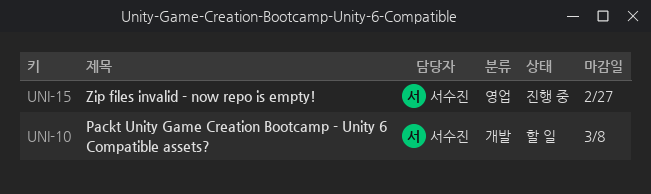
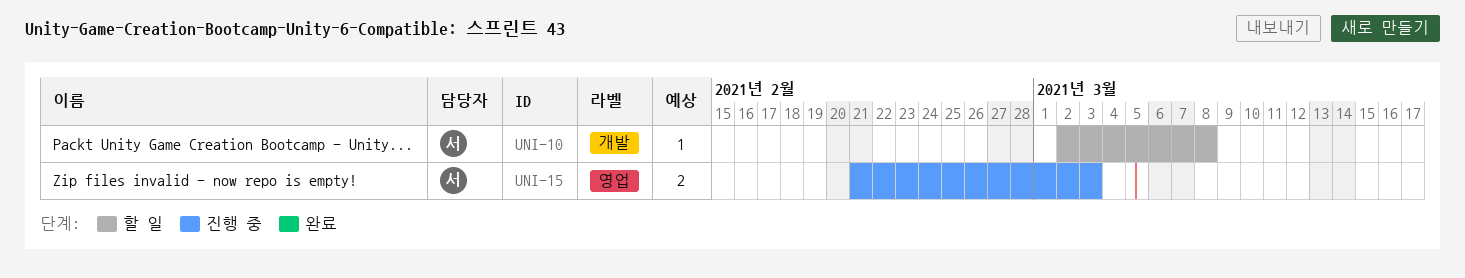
UNI-15, due: Feb 27 -> Mar 3

